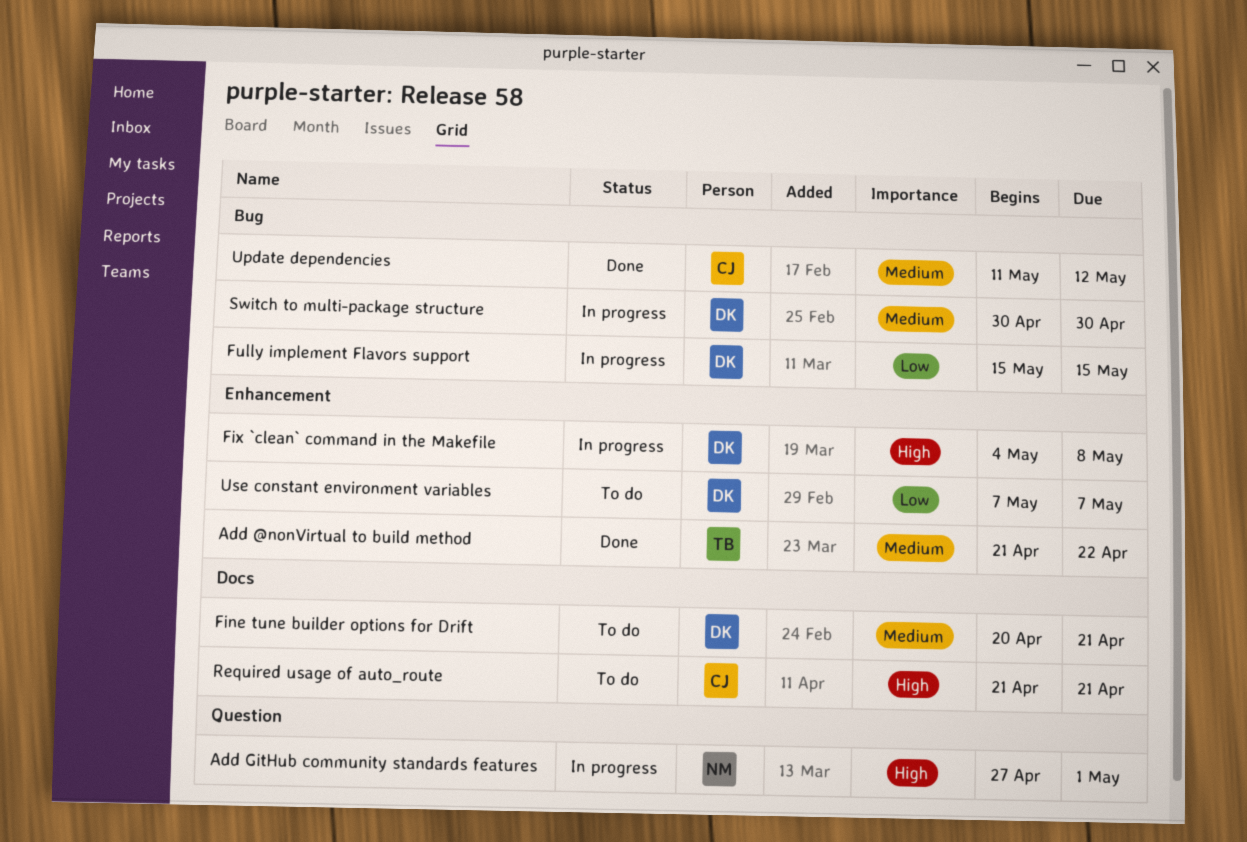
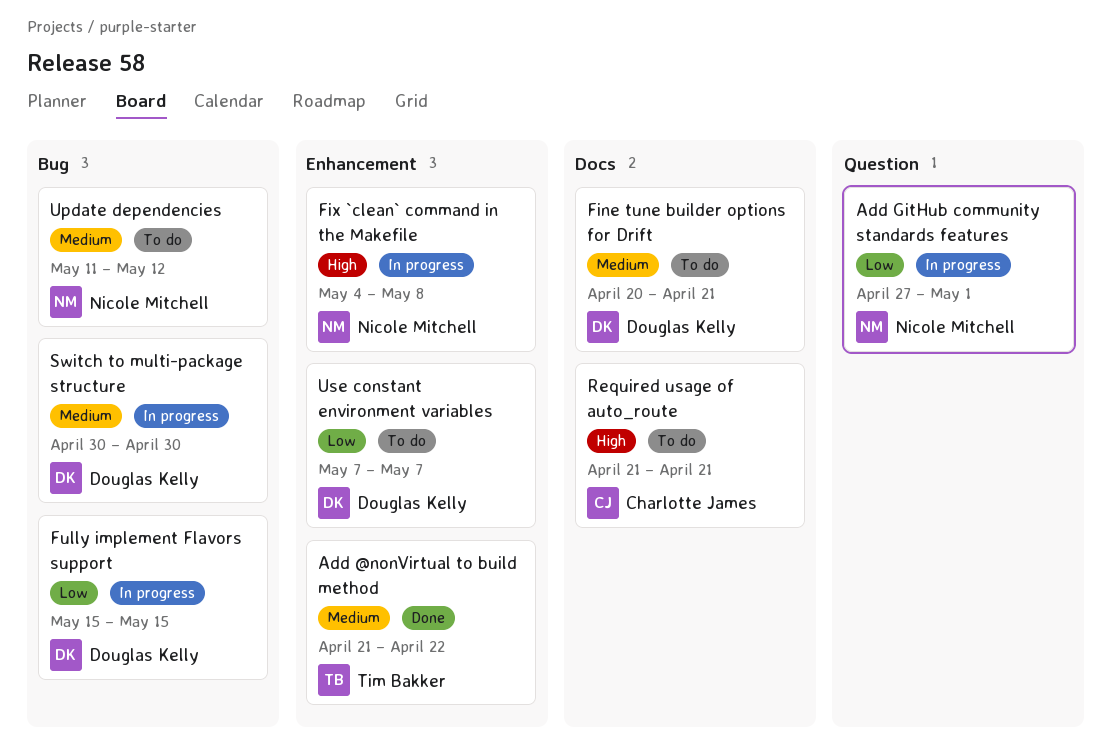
Add GitHub community standards features, priority: High -> Low
Fix `clean` command in the Makefile, owner: Douglas Kelly -> Nicole Mitchell
Update dependencies, status: Done -> To do
Update dependencies, owner: Charlotte James -> Nicole Mitchell

